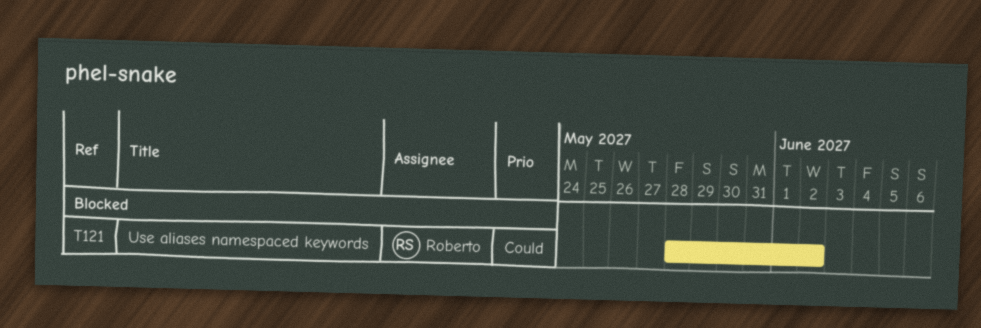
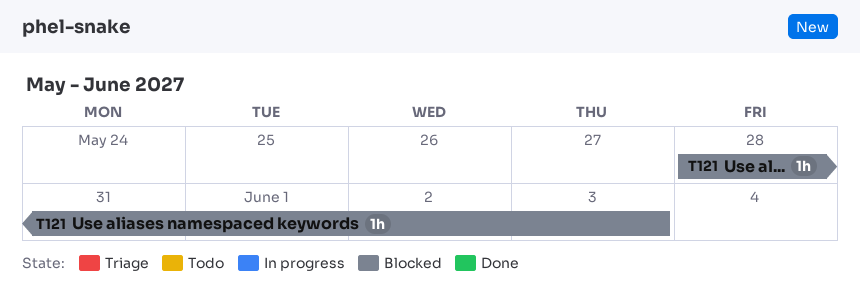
T121, due: Jun 2 -> Jun 3

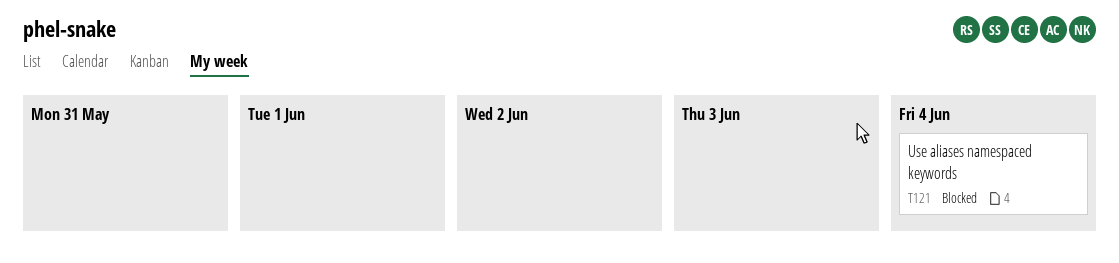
T121, due: Jun 3 -> Jun 4

